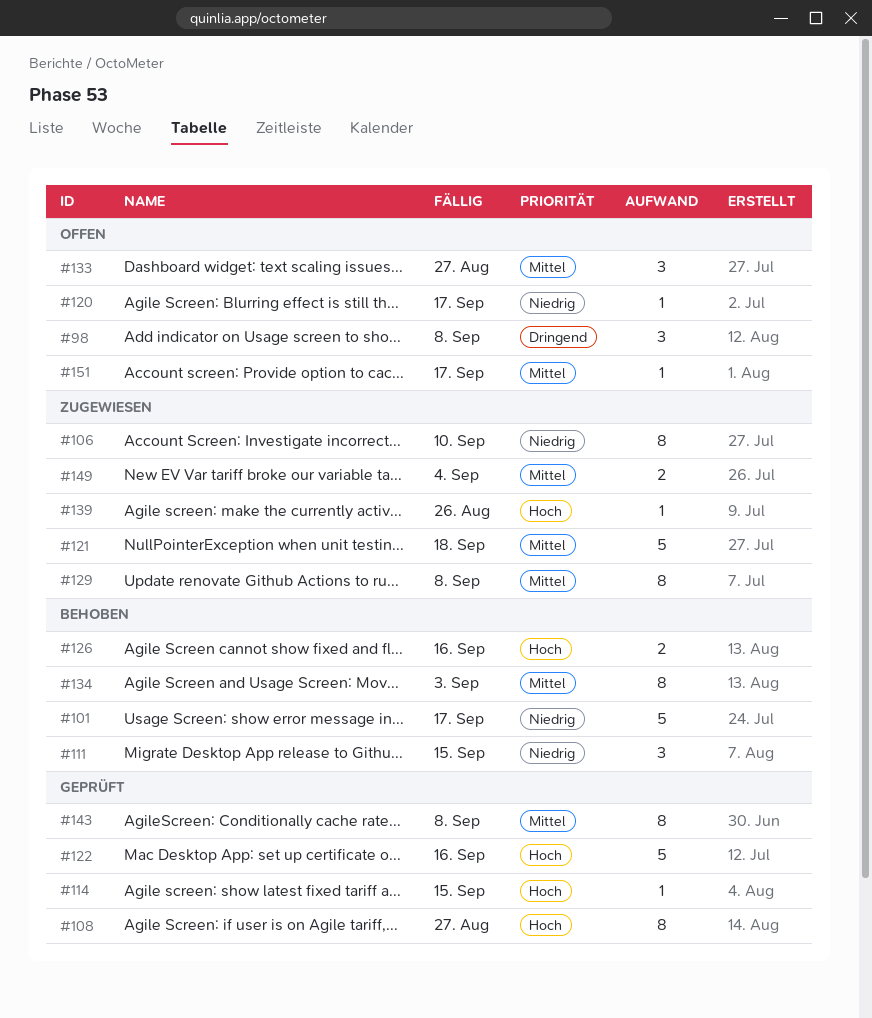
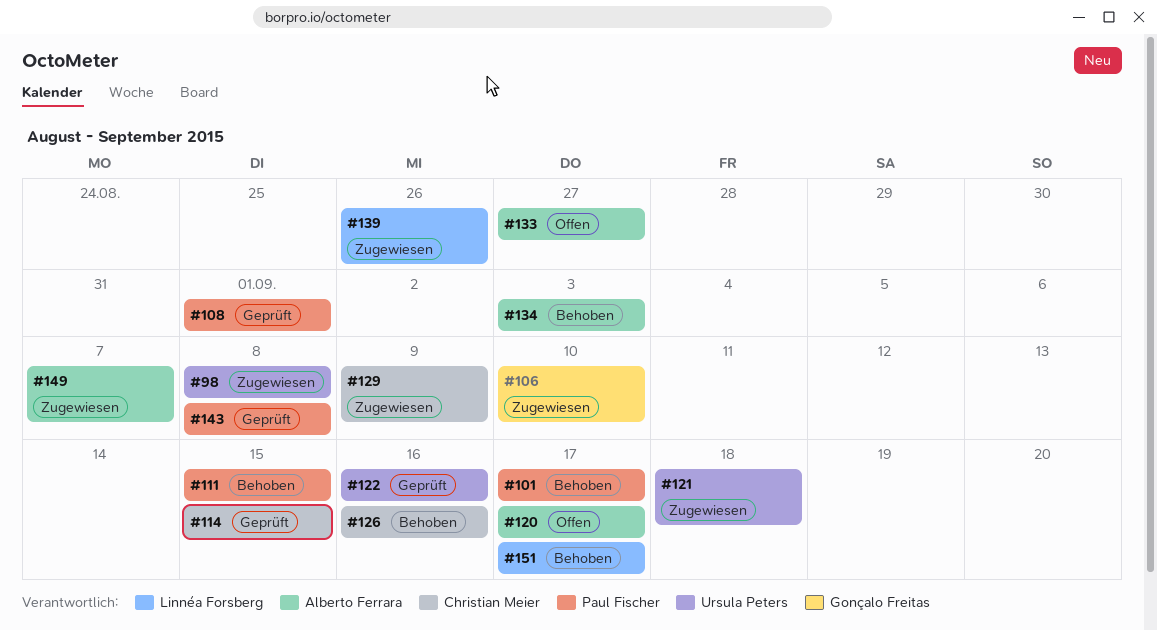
#98, status: Offen -> Zugewiesen
#108, due: Aug 27 -> Sep 1
#129, due: Sep 8 -> Sep 9
#149, due: Sep 4 -> Sep 7
#151, status: Offen -> Behoben

